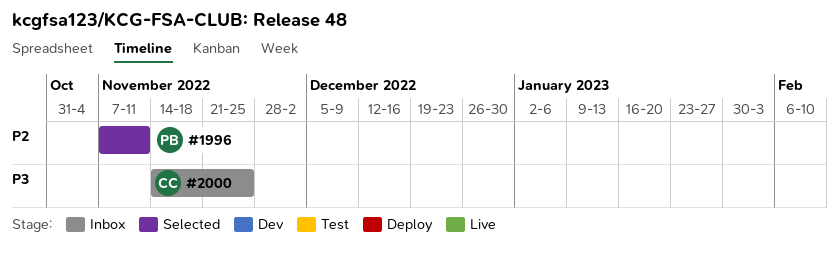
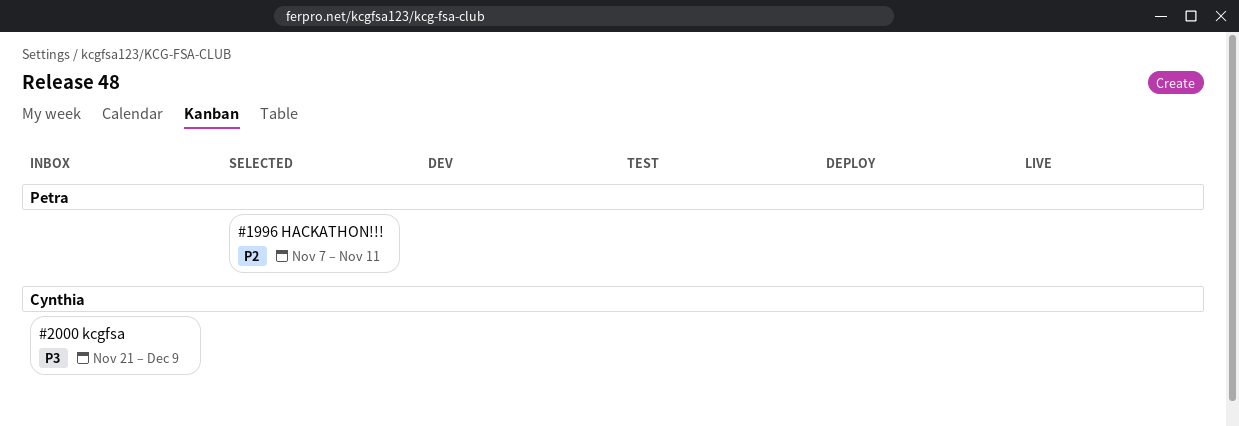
#2000, start: Nov 14 -> Nov 21
#2000, due: Nov 25 -> Dec 9

